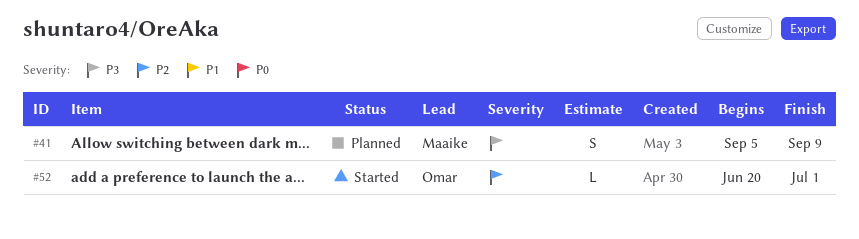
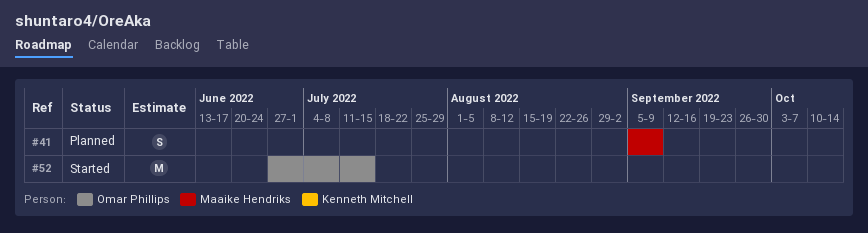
#52, estimate: L -> M
#52, start: Jun 20 -> Jun 27
#52, due: Jul 1 -> Jul 15

